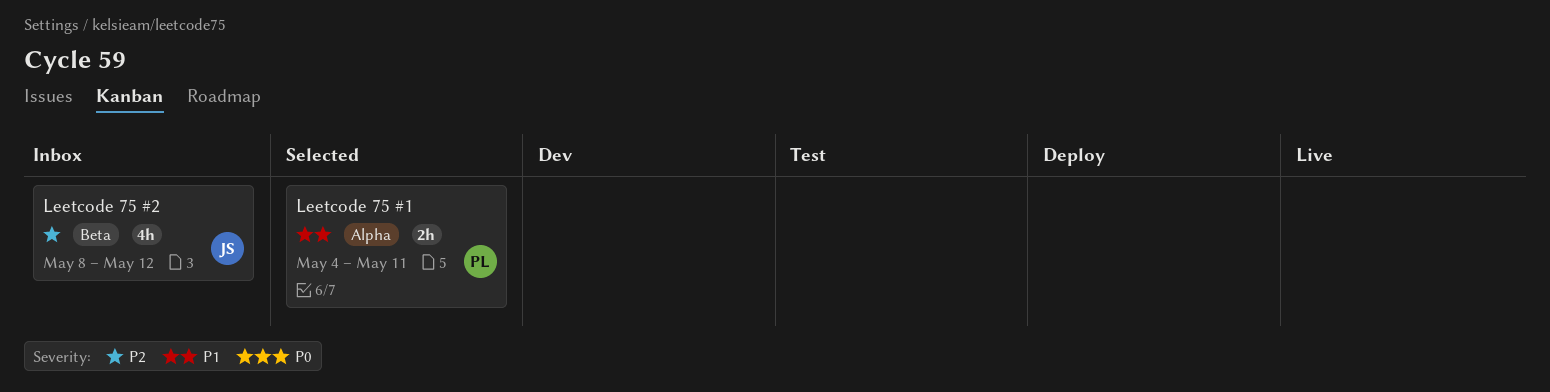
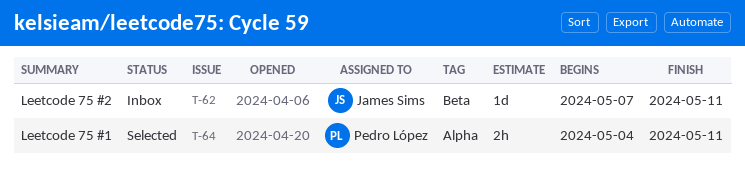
Leetcode 75 #2, estimate: 4h -> 1d
Leetcode 75 #2, start: May 8 -> May 7
Leetcode 75 #2, due: May 12 -> May 11

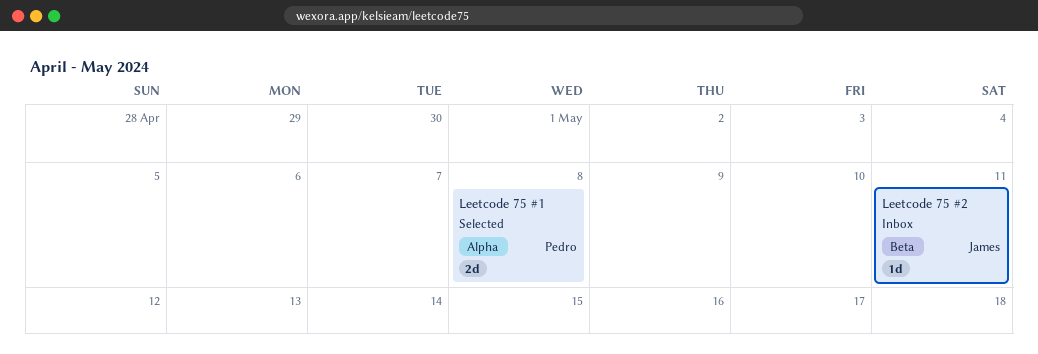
Leetcode 75 #1, estimate: 2h -> 2d
Leetcode 75 #1, due: May 11 -> May 8

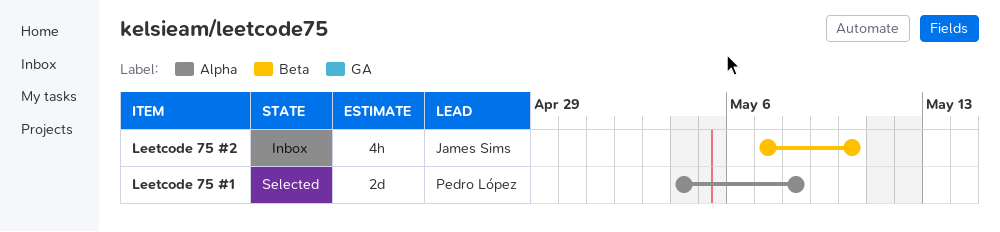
Leetcode 75 #2, estimate: 1d -> 4h
Leetcode 75 #2, due: May 11 -> May 10

